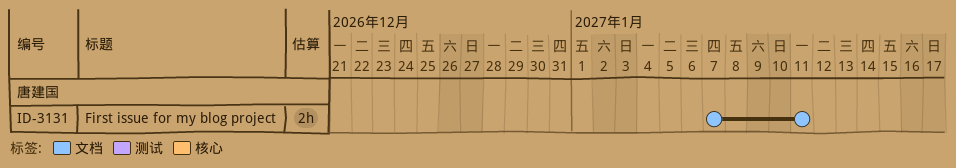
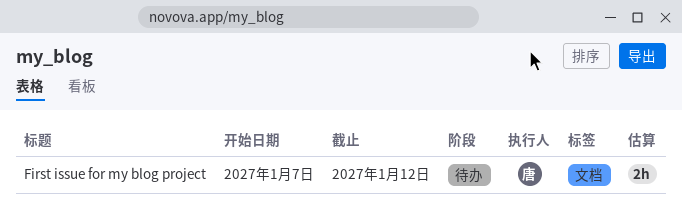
First issue for my blog project, due: Jan 11 -> Jan 12

